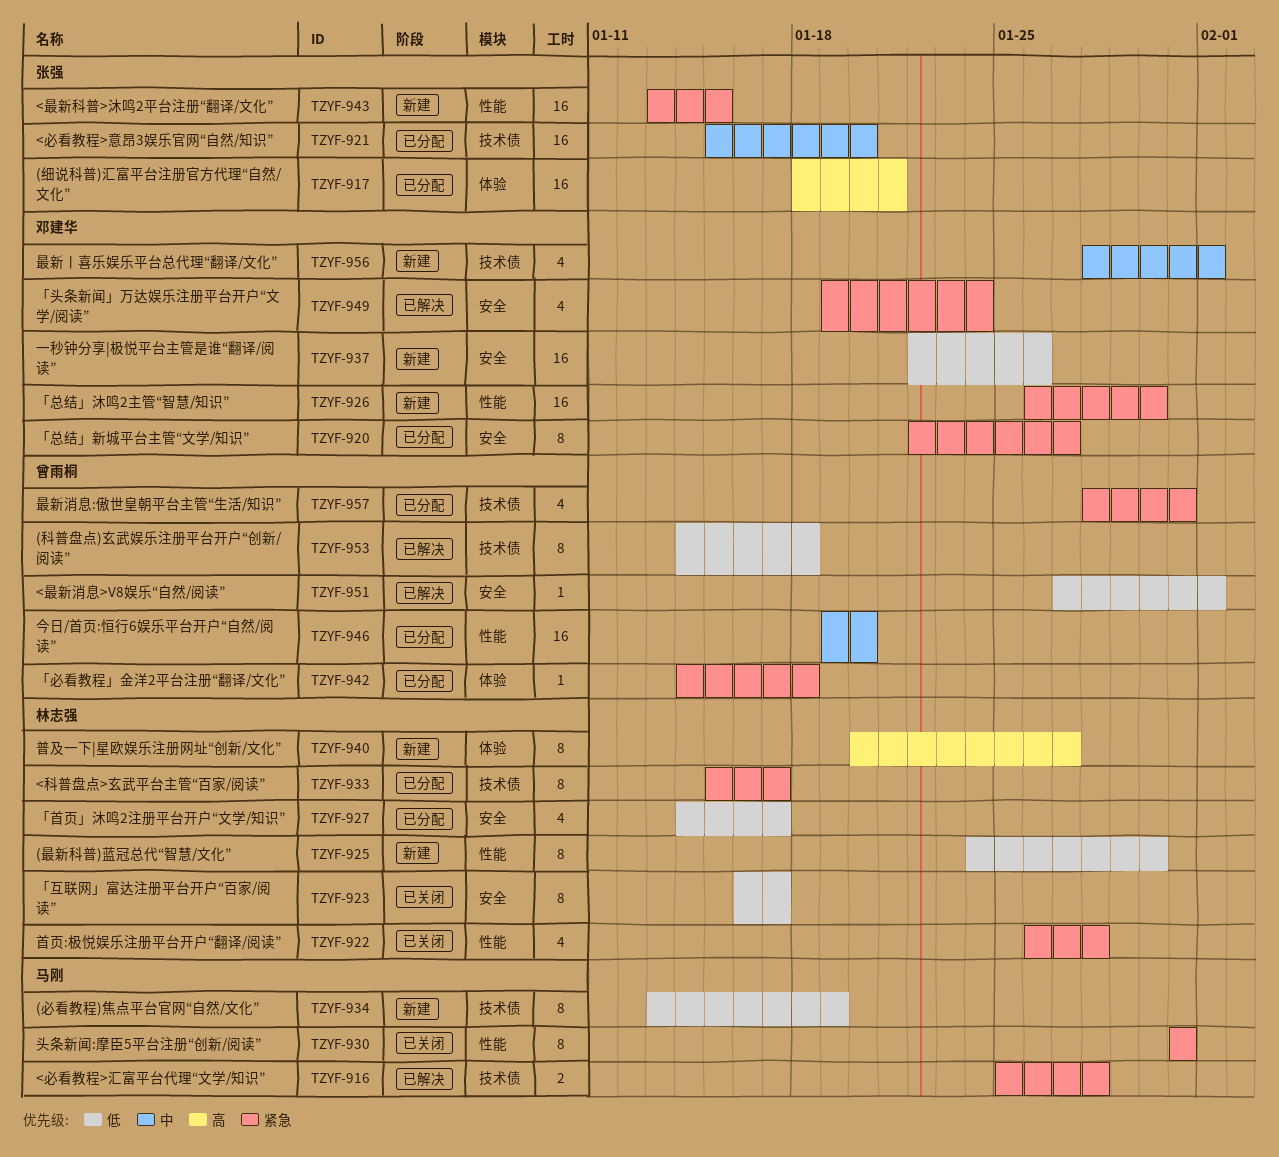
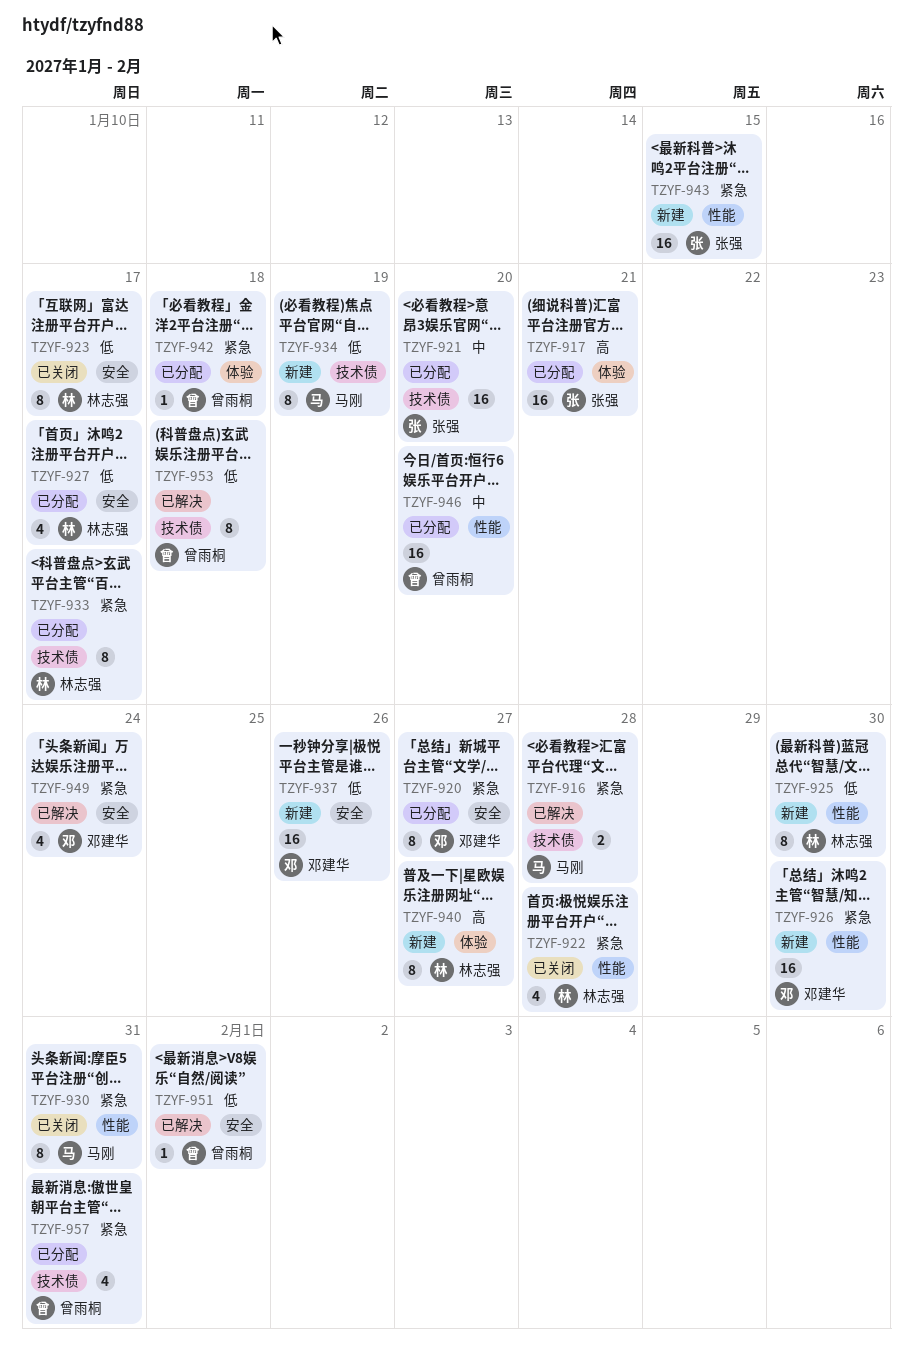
TZYF-956: present -> none

